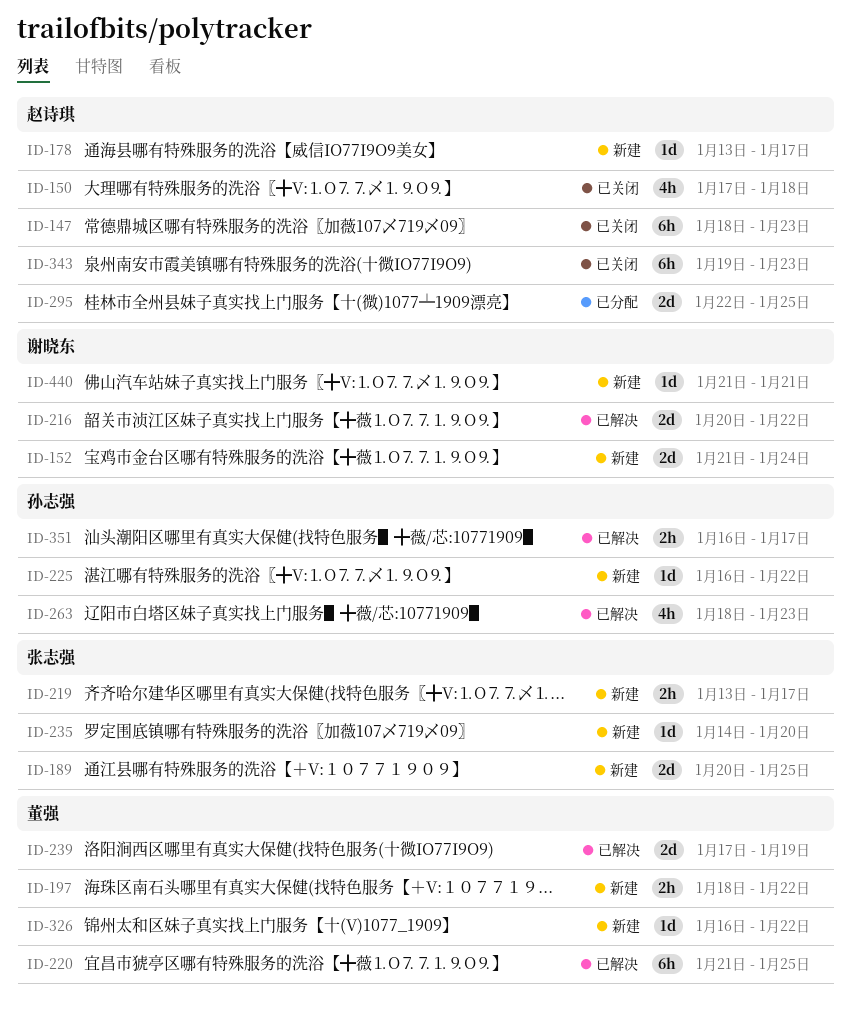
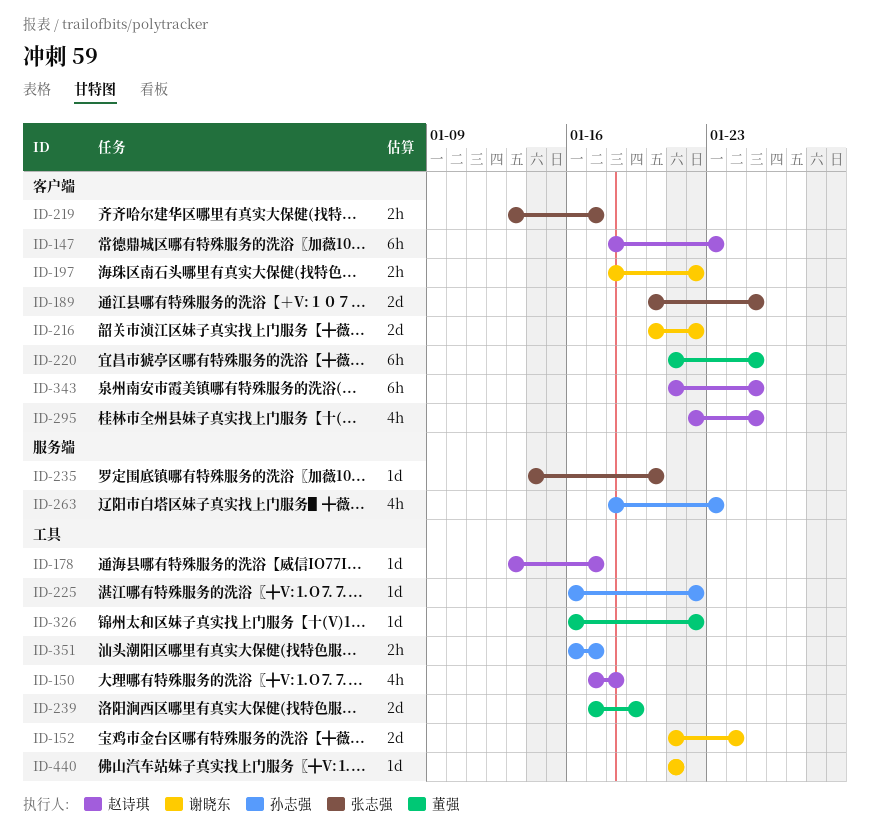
ID-197, owner: 董强 -> 谢晓东
ID-295, estimate: 2d -> 4h
ID-343, start: Jan 19 -> Jan 21
ID-343, due: Jan 23 -> Jan 25

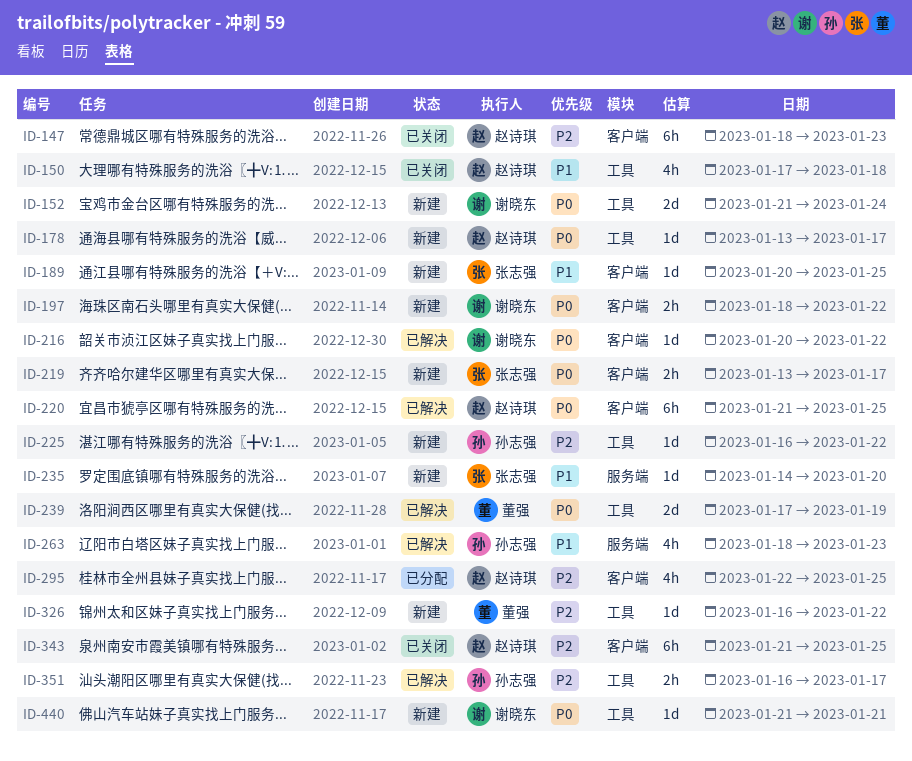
ID-189, estimate: 2d -> 1d
ID-216, estimate: 2d -> 1d
ID-220, owner: 董强 -> 赵诗琪

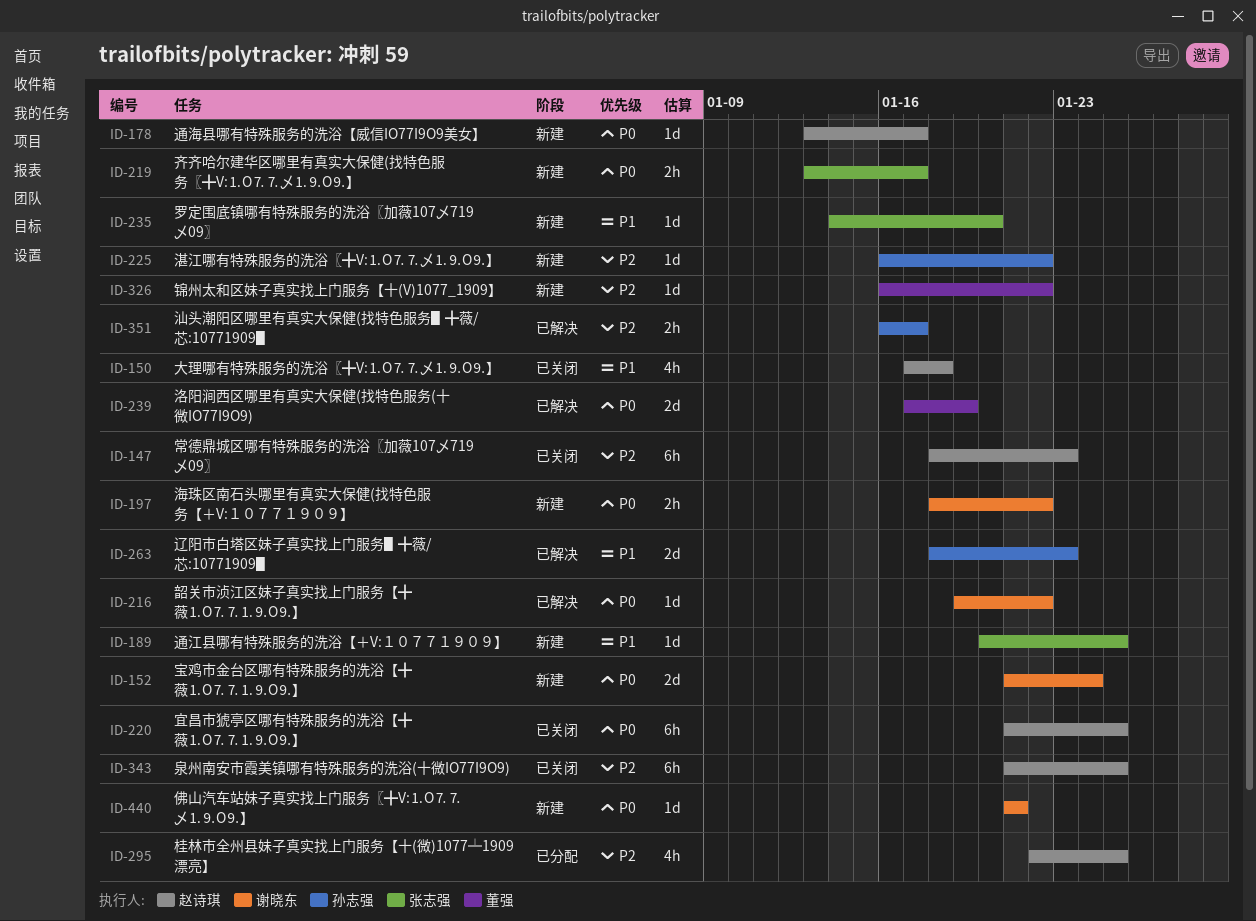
ID-216, start: Jan 20 -> Jan 19
ID-220, status: 已解决 -> 已关闭
ID-263, estimate: 4h -> 2d

